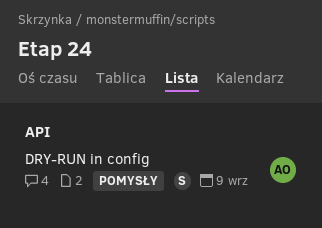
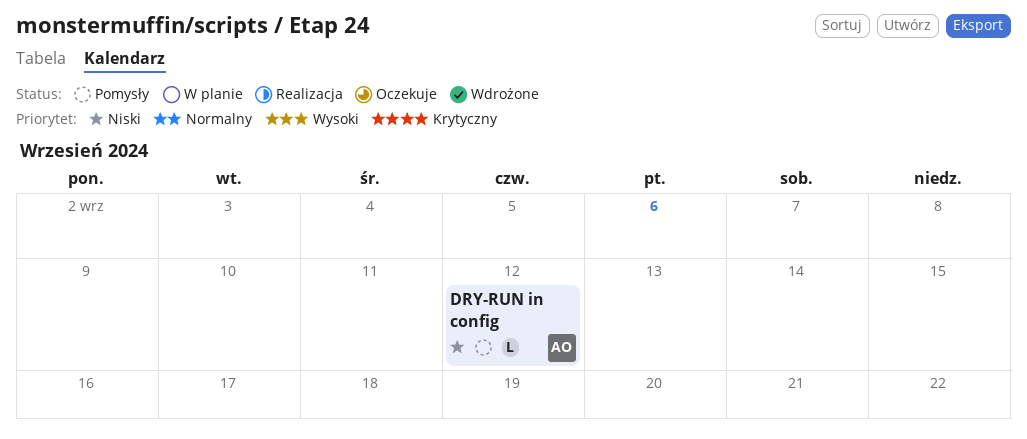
DRY-RUN in config, estimate: S -> L
DRY-RUN in config, due: Sep 9 -> Sep 12

